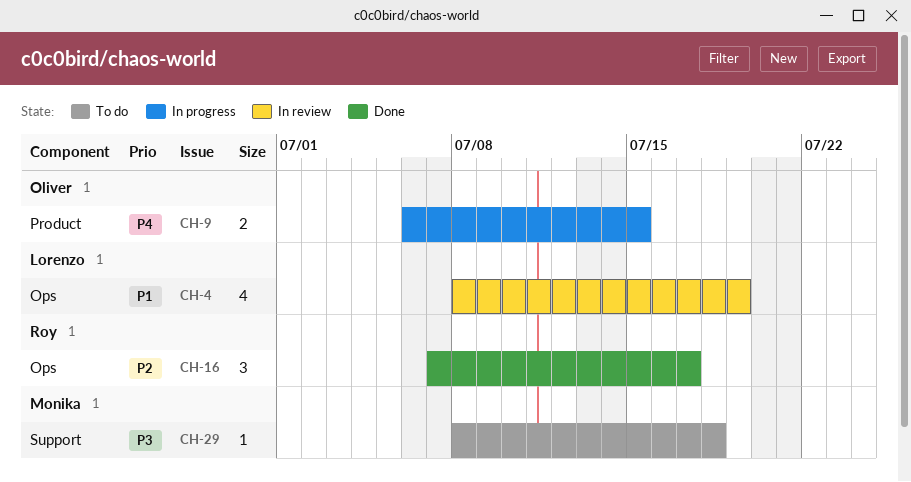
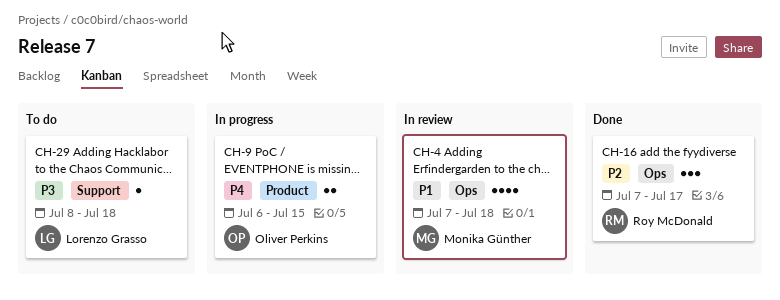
CH-4, owner: Lorenzo Grasso -> Monika Günther
CH-4, start: Jul 8 -> Jul 7
CH-4, due: Jul 19 -> Jul 18
CH-29, owner: Monika Günther -> Lorenzo Grasso

